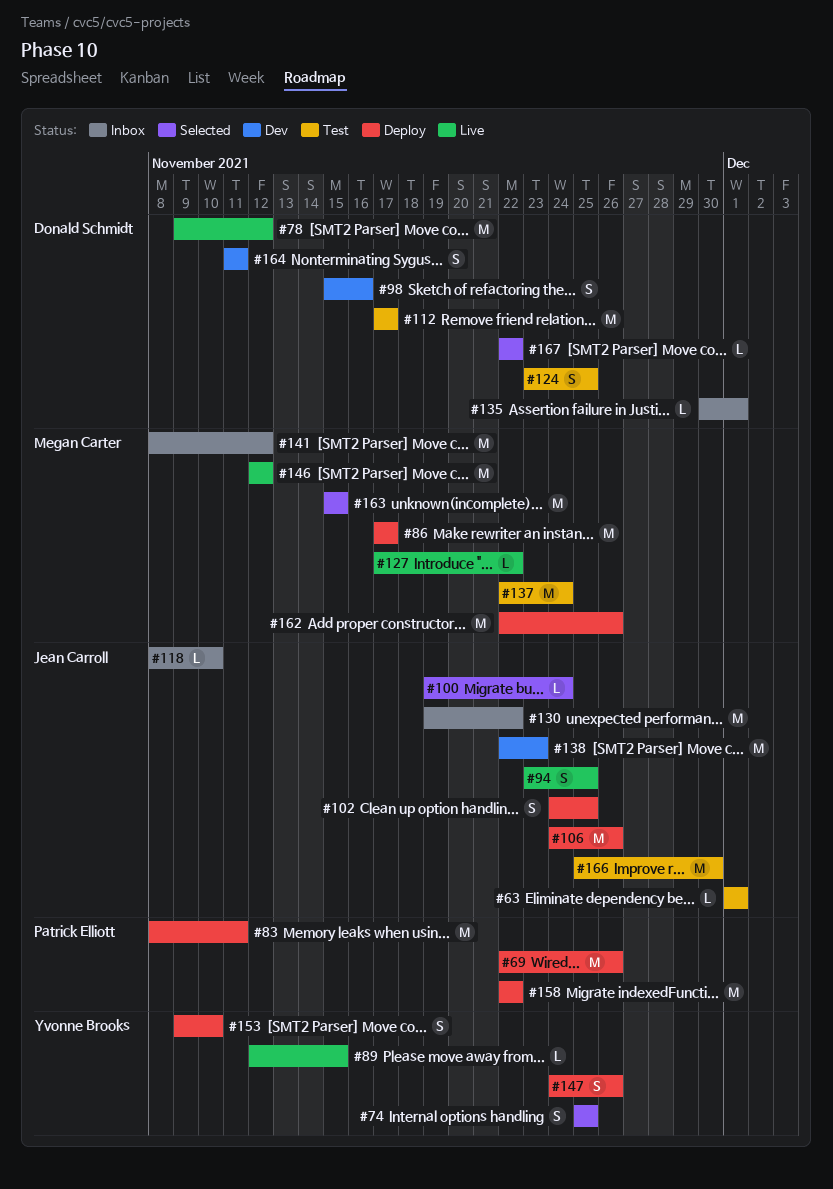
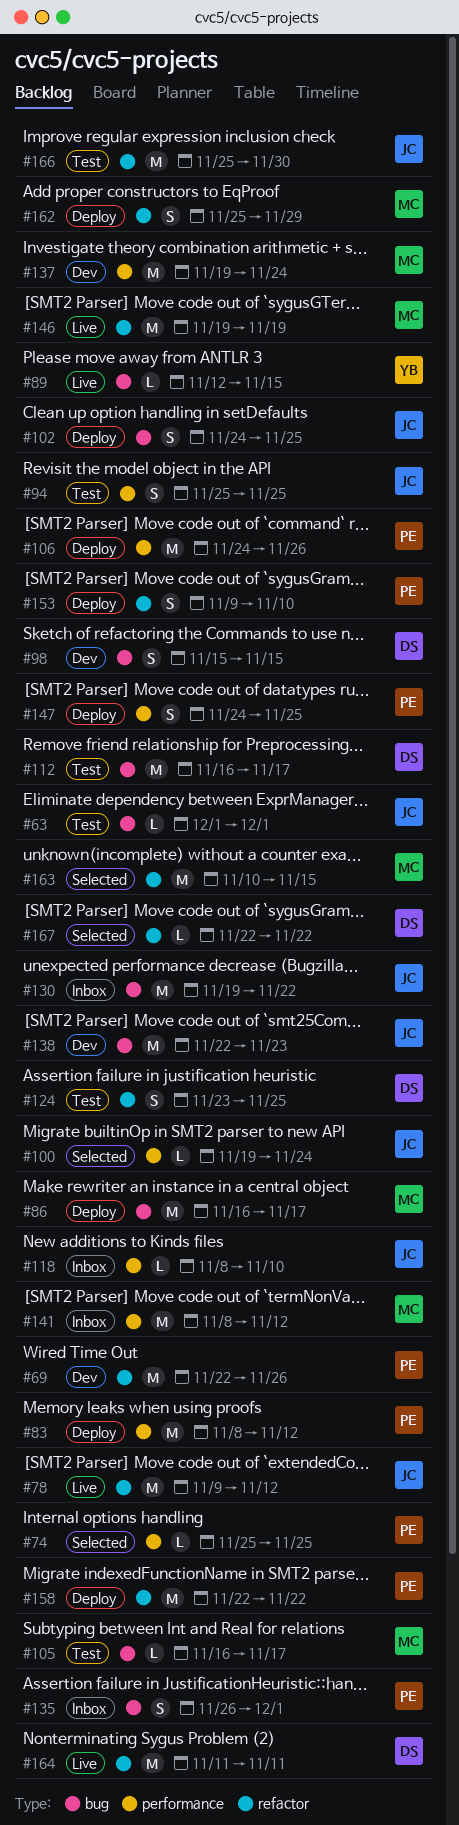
#69, status: Deploy -> Dev
#74, owner: Yvonne Brooks -> Patrick Elliott
#74, estimate: S -> L
#78, owner: Donald Schmidt -> Jean Carroll
#83, due: Nov 11 -> Nov 12
#86, start: Nov 17 -> Nov 16
#94, status: Live -> Test
#94, start: Nov 23 -> Nov 25
#98, due: Nov 16 -> Nov 15
#105: none -> present
#106, owner: Jean Carroll -> Patrick Elliott
#112, start: Nov 17 -> Nov 16
#127: present -> none
#135, owner: Donald Schmidt -> Patrick Elliott
#135, estimate: L -> S
#135, start: Nov 30 -> Nov 26
#137, status: Test -> Dev
#137, start: Nov 22 -> Nov 19
#146, start: Nov 12 -> Nov 19
#146, due: Nov 12 -> Nov 19
#147, owner: Yvonne Brooks -> Patrick Elliott
#147, due: Nov 26 -> Nov 25
#153, owner: Yvonne Brooks -> Patrick Elliott
#162, estimate: M -> S
#162, start: Nov 22 -> Nov 25
#162, due: Nov 26 -> Nov 29
#163, start: Nov 15 -> Nov 10
#164, status: Dev -> Live
#164, estimate: S -> M

